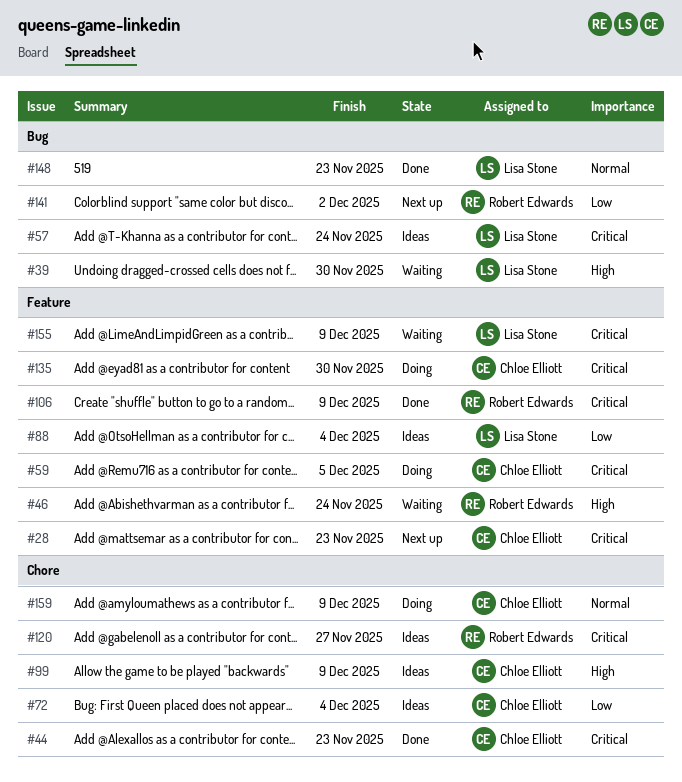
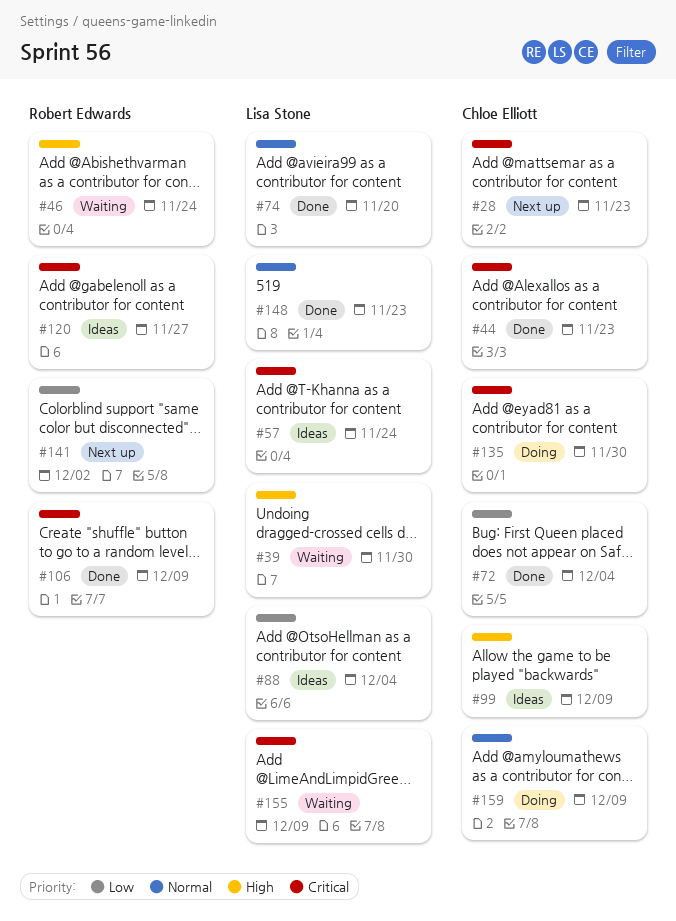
#59: present -> none
#72, status: Ideas -> Done
#74: none -> present

